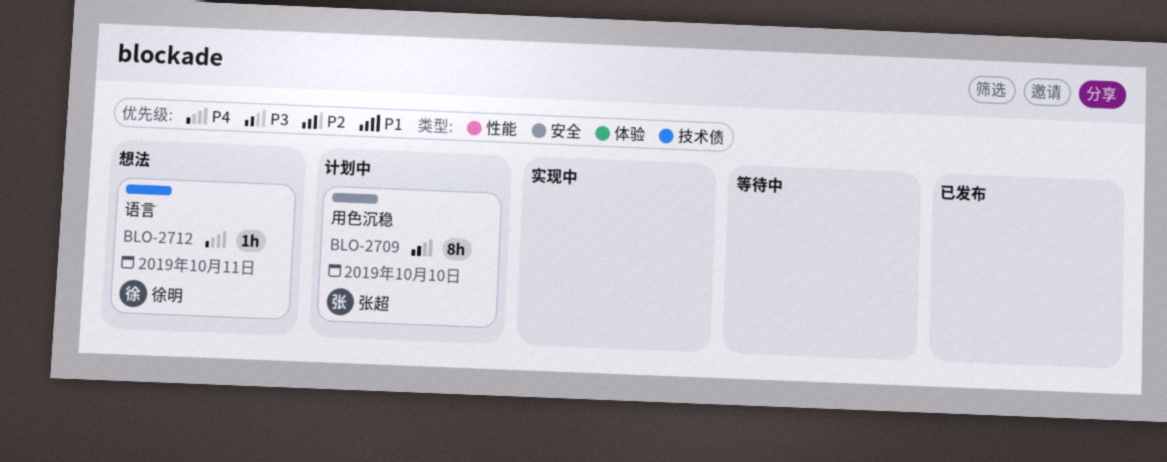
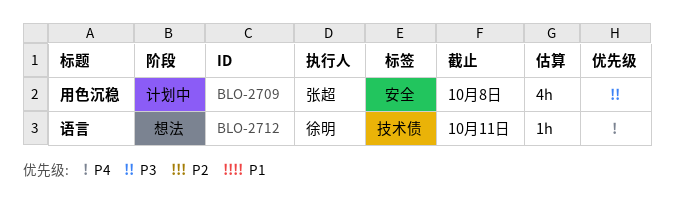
BLO-2709, estimate: 8h -> 4h
BLO-2709, due: Oct 10 -> Oct 8

